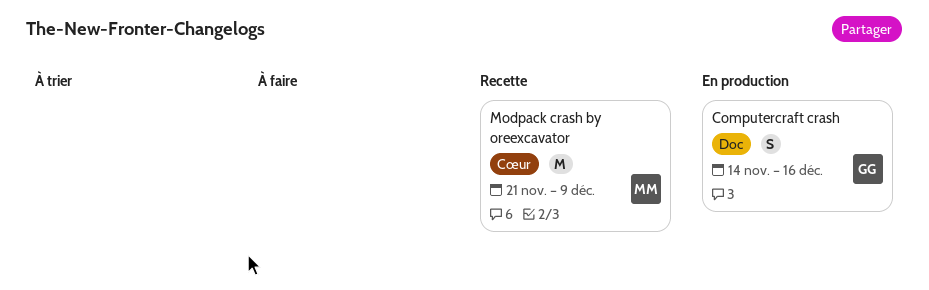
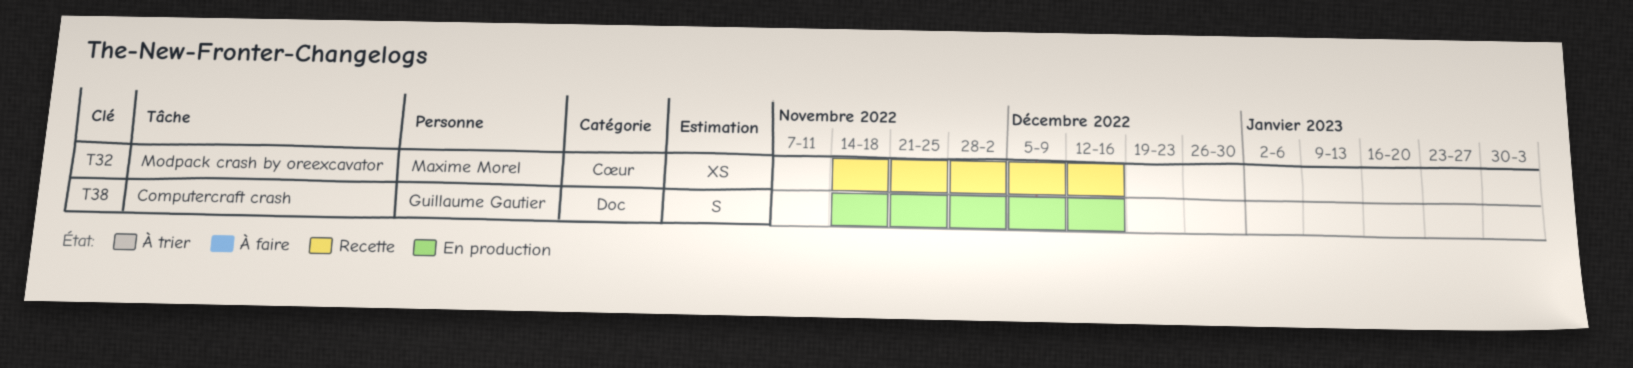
Modpack crash by oreexcavator, estimate: M -> XS
Modpack crash by oreexcavator, start: Nov 21 -> Nov 14
Modpack crash by oreexcavator, due: Dec 9 -> Dec 16

